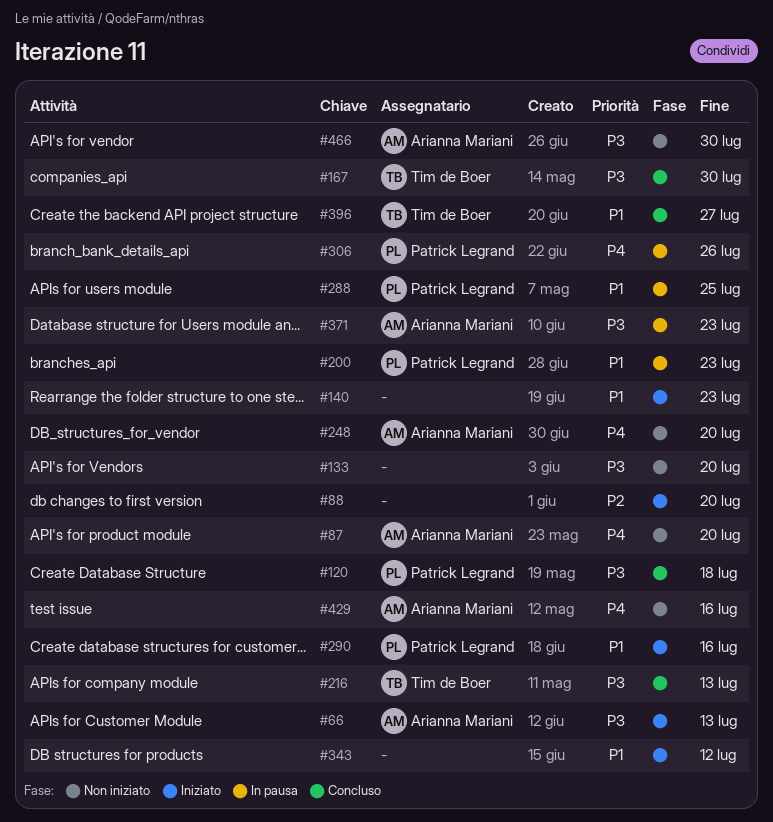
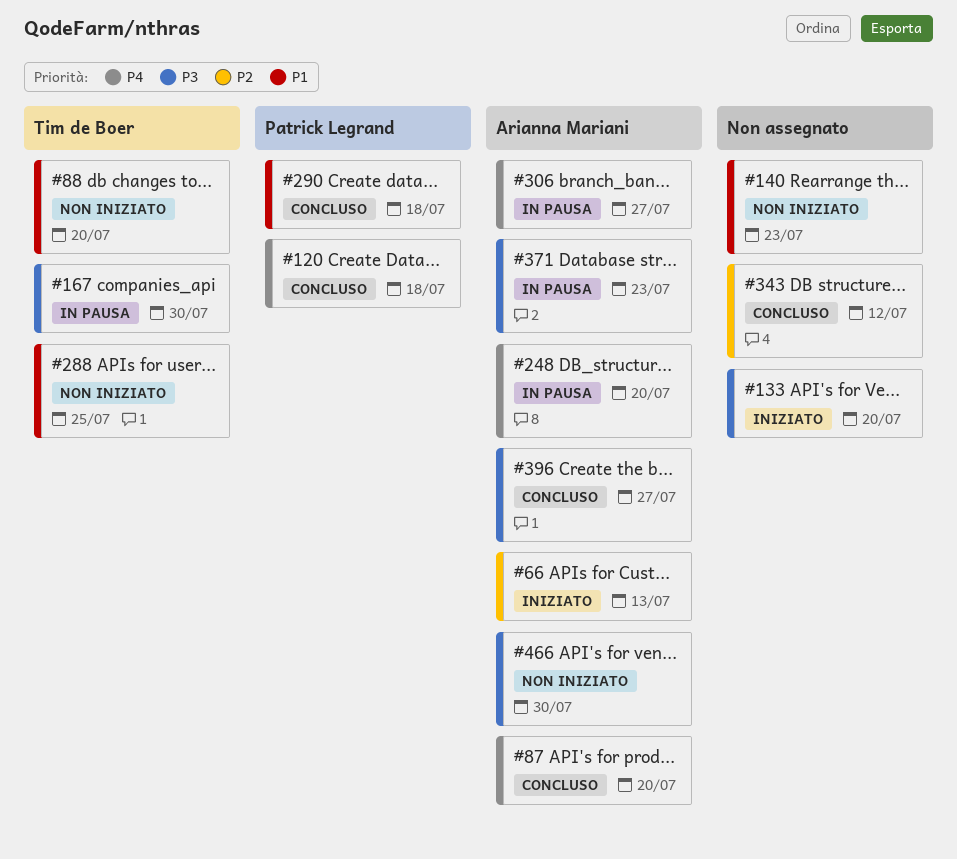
#66, priority: P3 -> P2
#87, status: Non iniziato -> Concluso
#88, status: Iniziato -> Non iniziato
#88, owner: none -> Tim de Boer
#88, priority: P2 -> P1
#120, priority: P3 -> P4
#133, status: Non iniziato -> Iniziato
#140, status: Iniziato -> Non iniziato
#167, status: Concluso -> In pausa
#200: present -> none
#216: present -> none
#248, status: Non iniziato -> In pausa
#288, status: In pausa -> Non iniziato
#288, owner: Patrick Legrand -> Tim de Boer
#290, status: Iniziato -> Concluso
#290, due: Jul 16 -> Jul 18
#306, owner: Patrick Legrand -> Arianna Mariani
#306, due: Jul 26 -> Jul 27
#343, status: Iniziato -> Concluso
#343, priority: P1 -> P2
#396, owner: Tim de Boer -> Arianna Mariani
#396, priority: P1 -> P3
#429: present -> none

